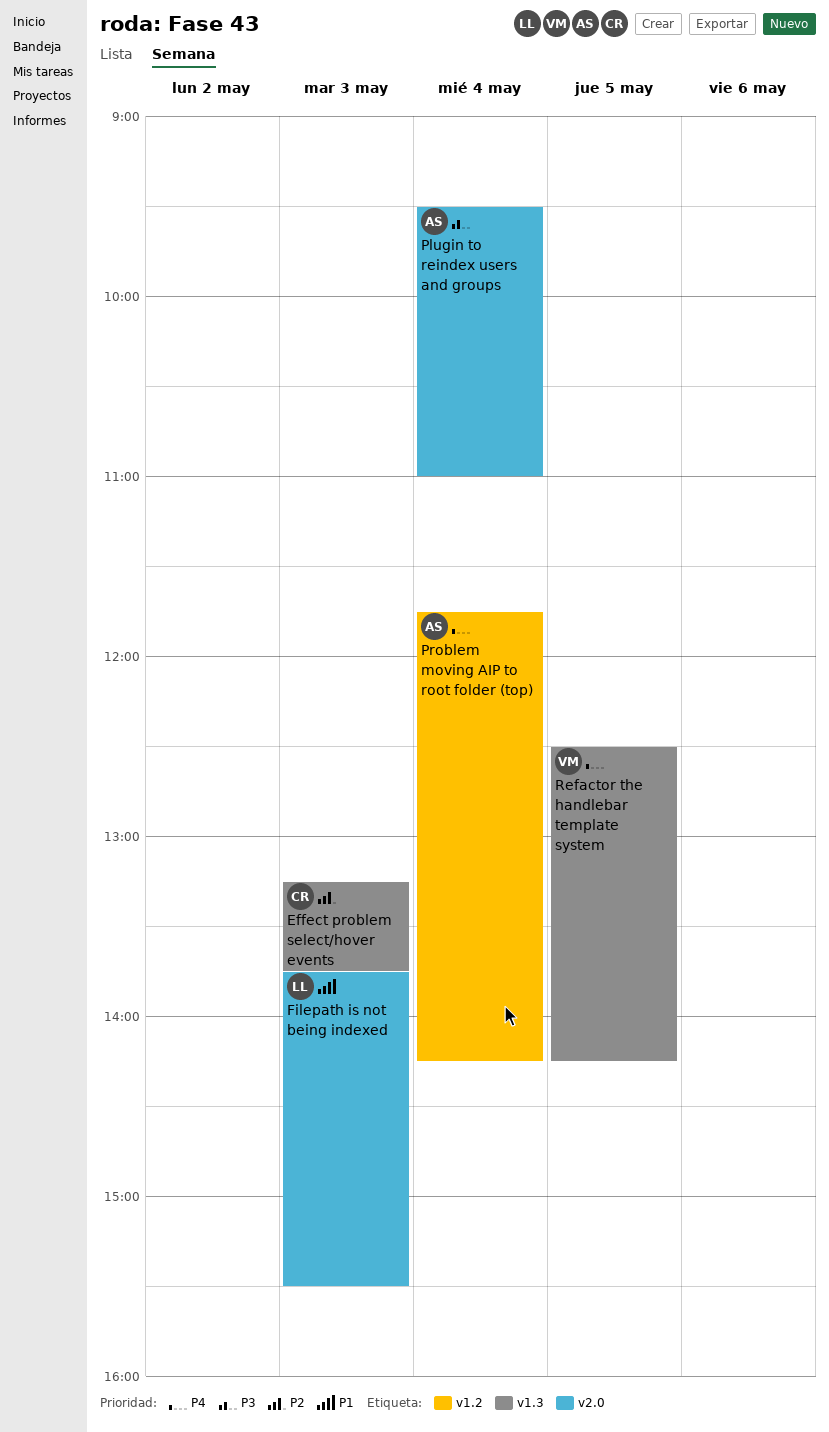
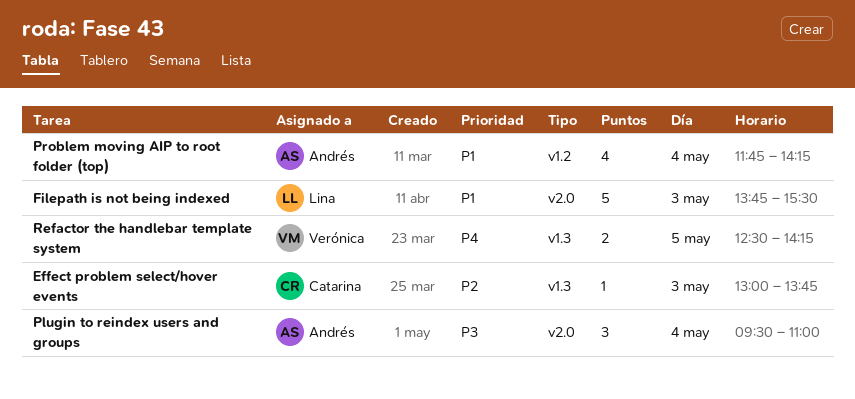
Effect problem select/hover events, begins: 13:15 -> 13:00
Problem moving AIP to root folder (top), priority: P4 -> P1

